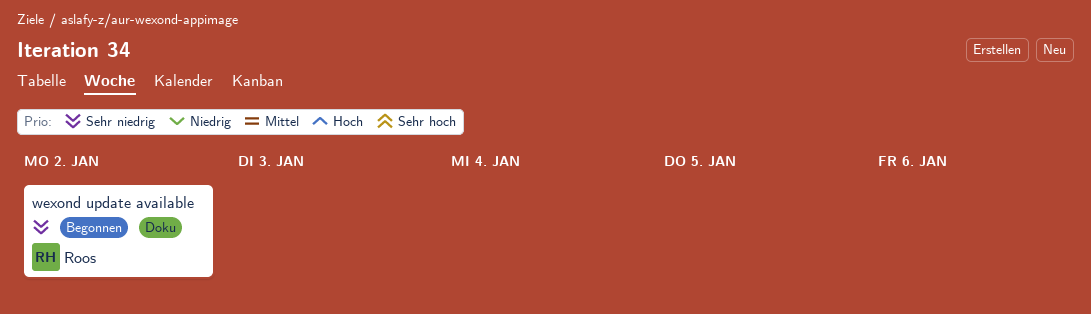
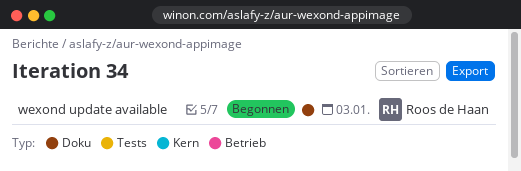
wexond update available, due: Jan 2 -> Jan 3

